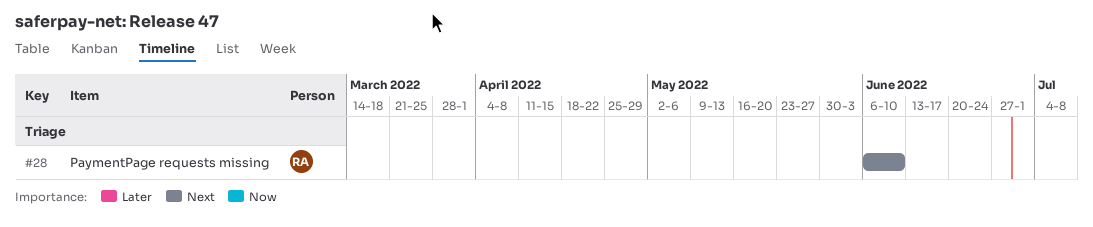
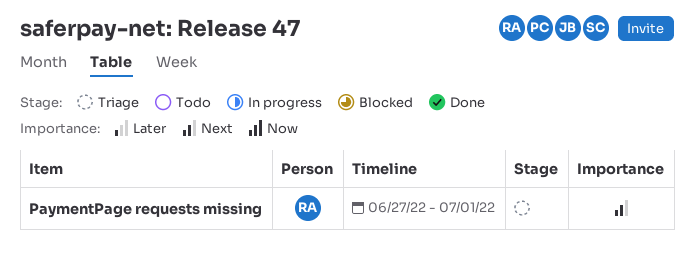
PaymentPage requests missing, start: Jun 6 -> Jun 27
PaymentPage requests missing, due: Jun 10 -> Jul 1

